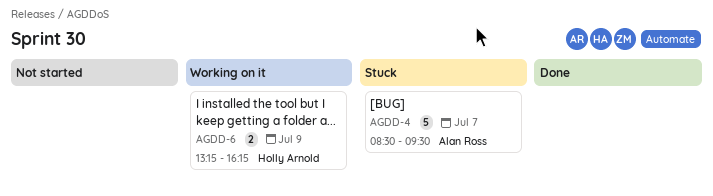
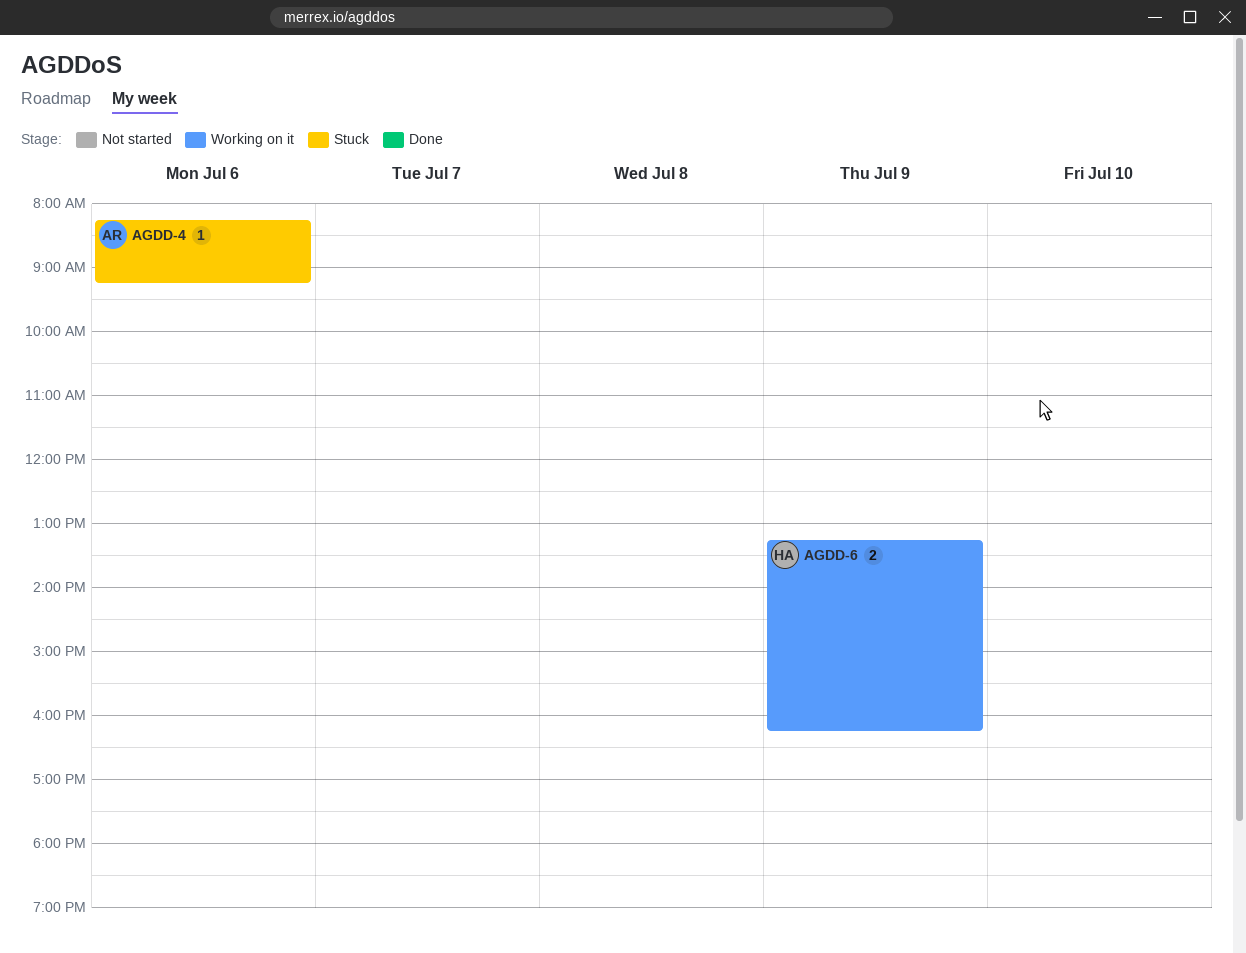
AGDD-4, estimate: 5 -> 1
AGDD-4, day: Jul 7 -> Jul 6
AGDD-4, begins: 08:30 -> 08:15
AGDD-4, ends: 09:30 -> 09:15

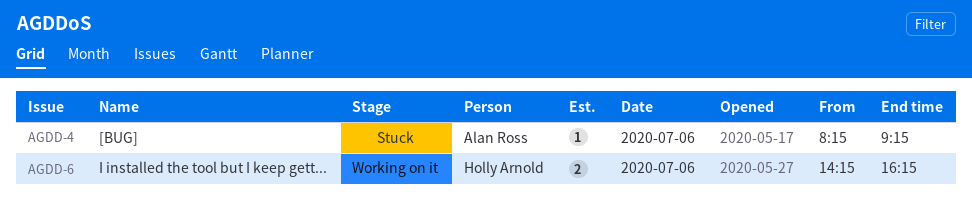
AGDD-6, day: Jul 9 -> Jul 6
AGDD-6, begins: 13:15 -> 14:15

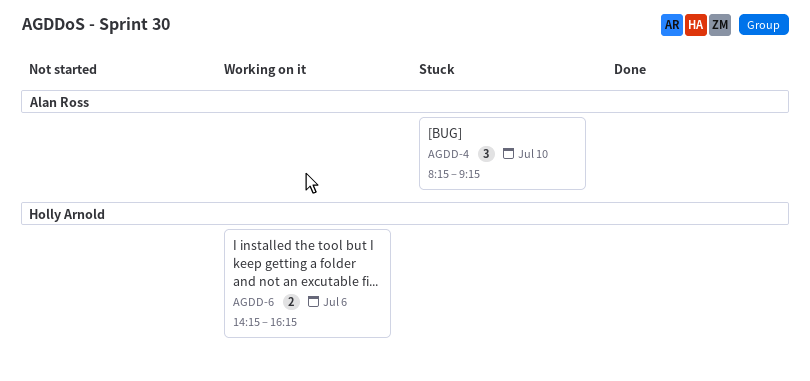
AGDD-4, estimate: 1 -> 3
AGDD-4, day: Jul 6 -> Jul 10

